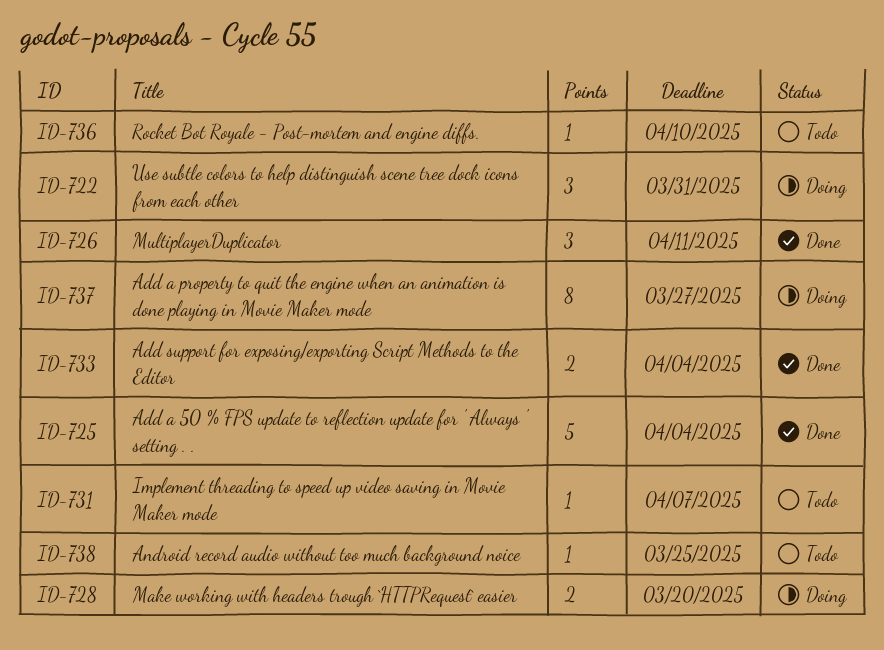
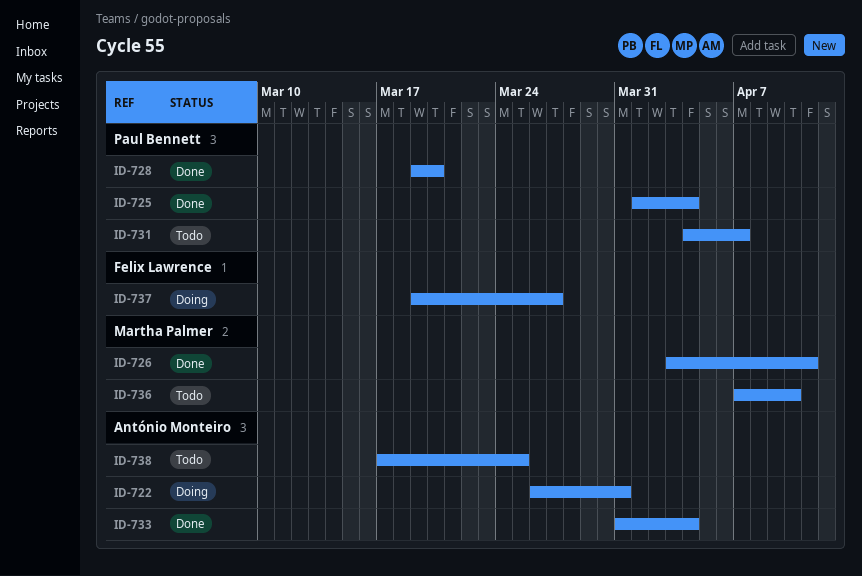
ID-728, status: Doing -> Done

